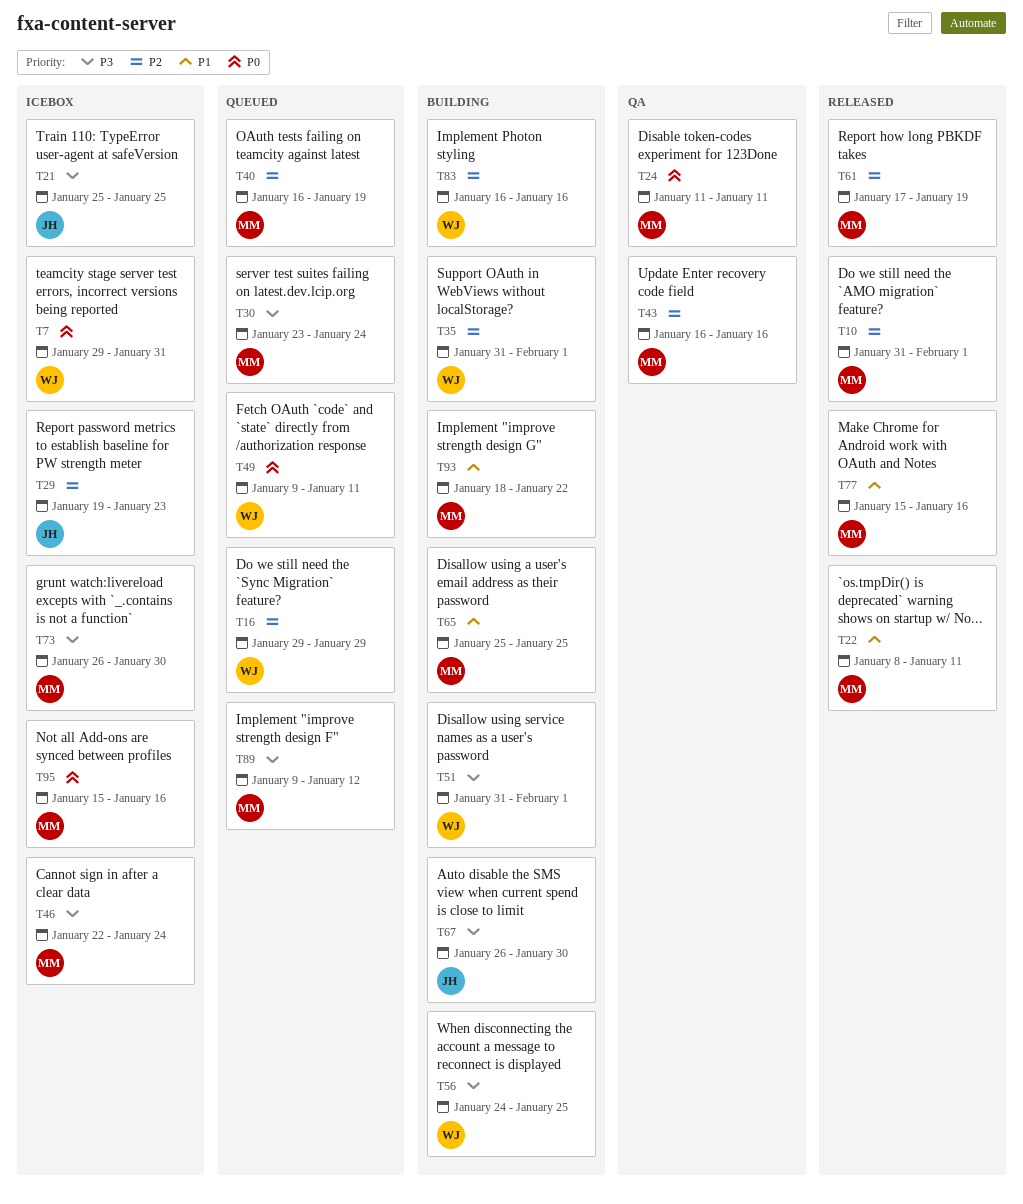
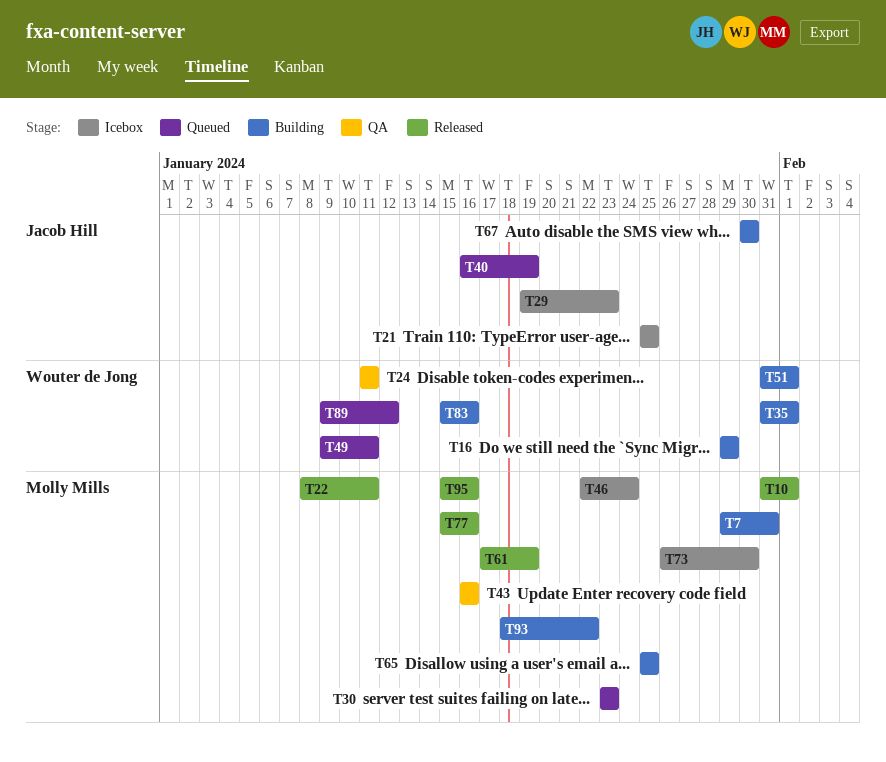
T7, status: Icebox -> Building
T7, owner: Wouter de Jong -> Molly Mills
T16, status: Queued -> Building
T24, owner: Molly Mills -> Wouter de Jong
T30, due: Jan 24 -> Jan 23
T40, owner: Molly Mills -> Jacob Hill
T56: present -> none
T67, start: Jan 26 -> Jan 30
T83, start: Jan 16 -> Jan 15
T89, owner: Molly Mills -> Wouter de Jong
T95, status: Icebox -> Released

